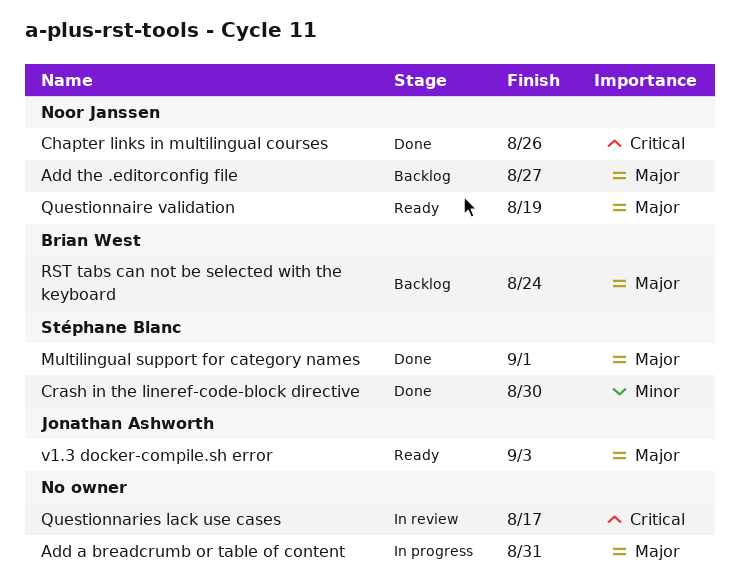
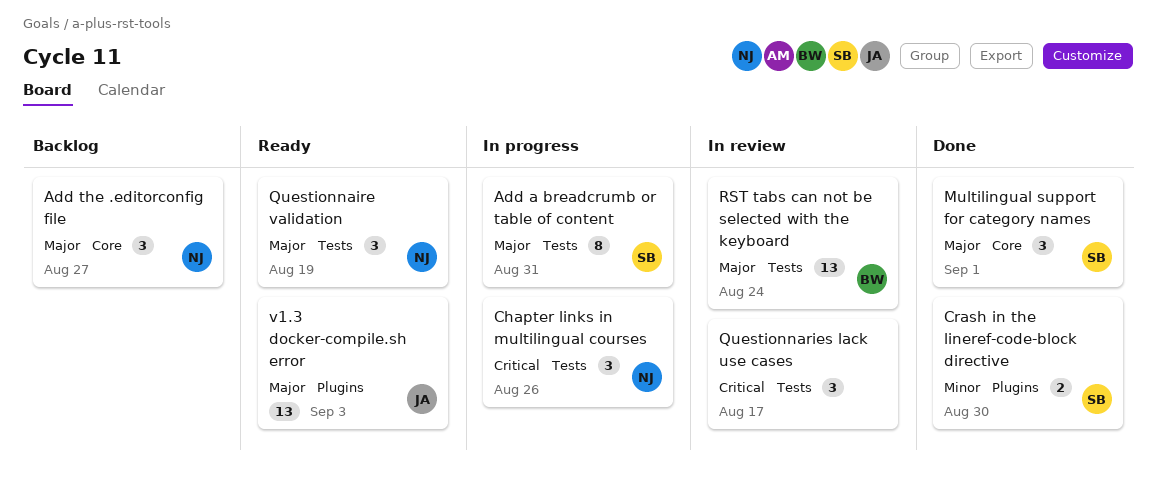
Add a breadcrumb or table of content, owner: none -> Stéphane Blanc
Chapter links in multilingual courses, status: Done -> In progress
RST tabs can not be selected with the keyboard, status: Backlog -> In review

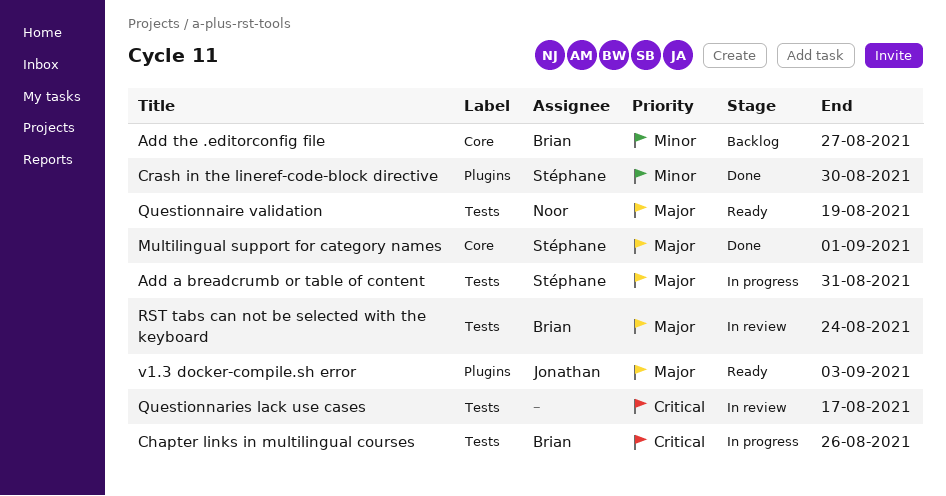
Add the .editorconfig file, owner: Noor -> Brian
Add the .editorconfig file, priority: Major -> Minor
Chapter links in multilingual courses, owner: Noor -> Brian

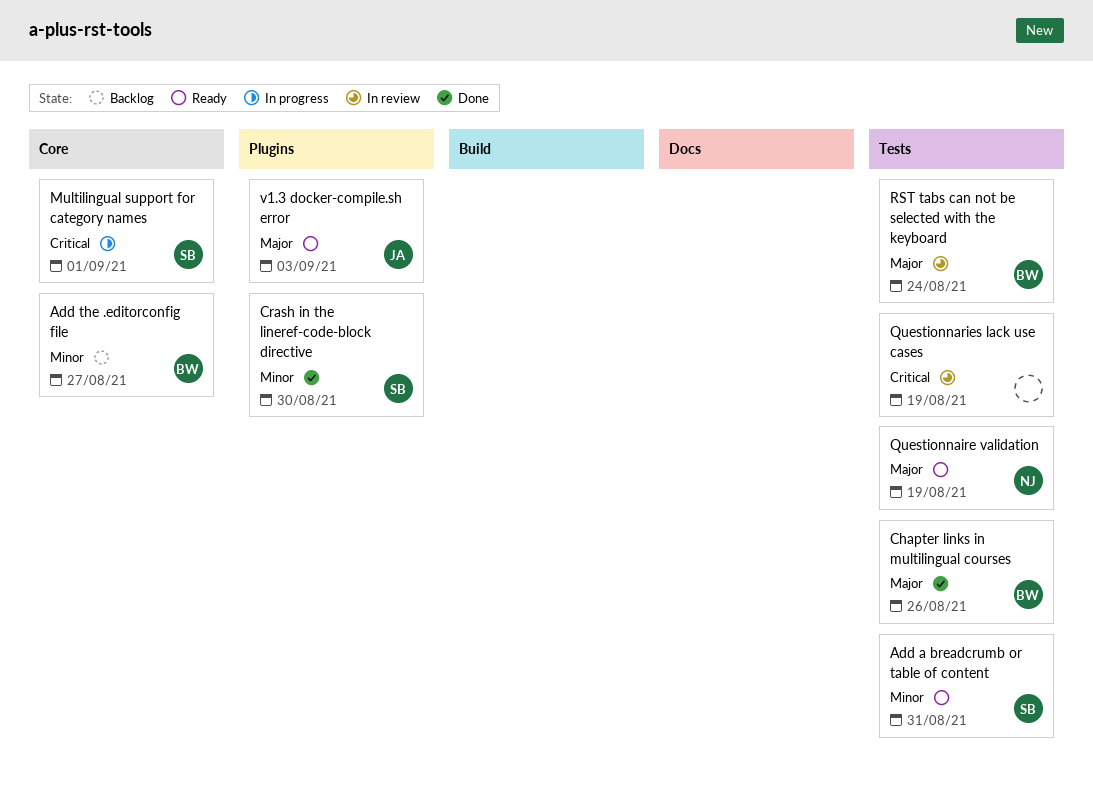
Add a breadcrumb or table of content, status: In progress -> Ready
Add a breadcrumb or table of content, priority: Major -> Minor
Chapter links in multilingual courses, status: In progress -> Done
Chapter links in multilingual courses, priority: Critical -> Major
Multilingual support for category names, status: Done -> In progress
Multilingual support for category names, priority: Major -> Critical
Questionnaries lack use cases, due: Aug 17 -> Aug 19

